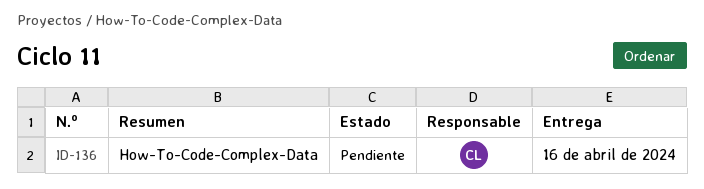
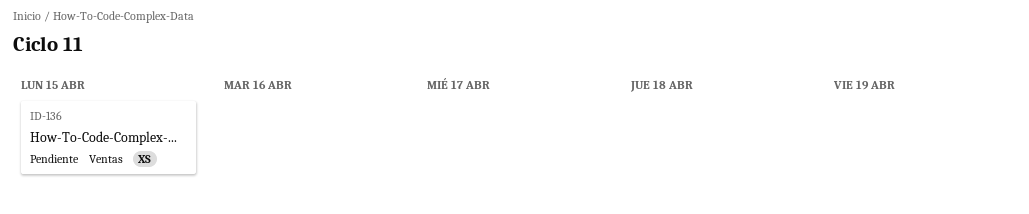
ID-136, due: Apr 16 -> Apr 15

